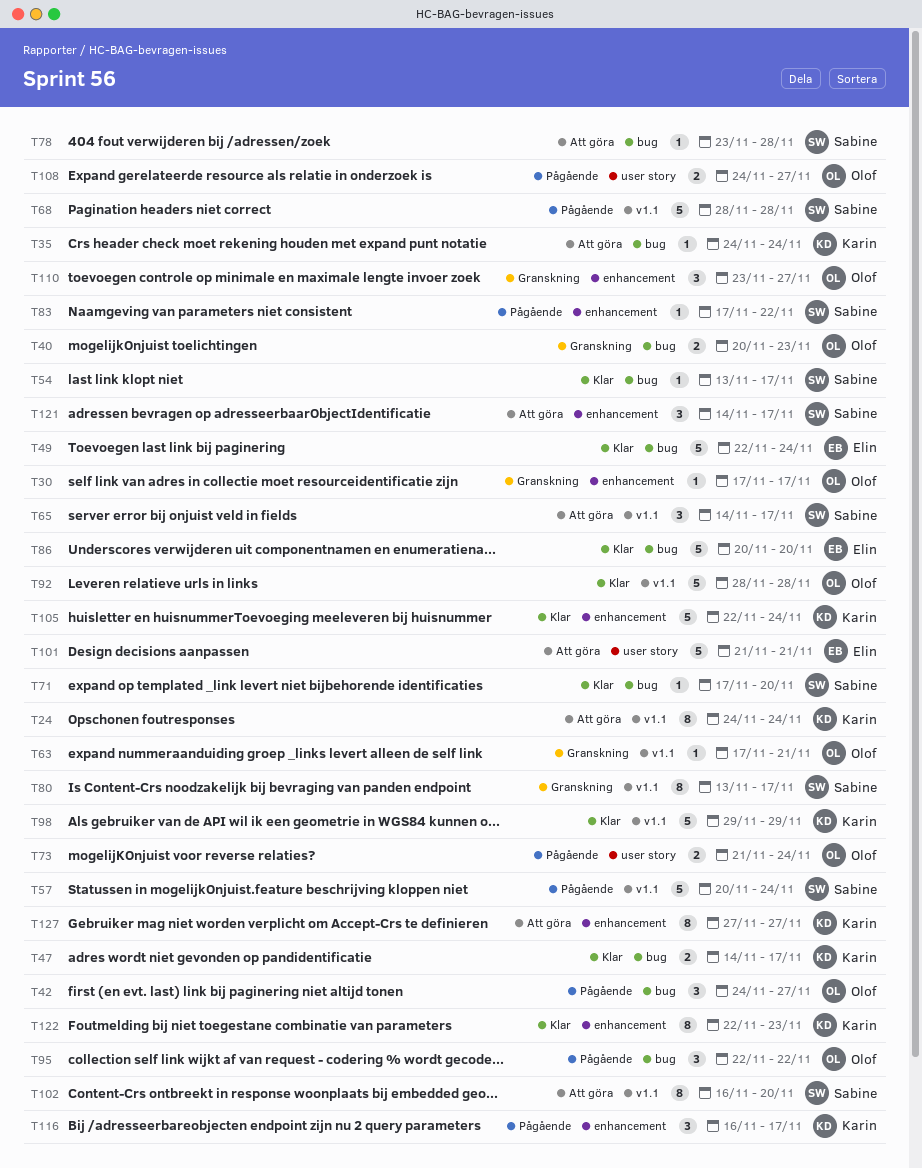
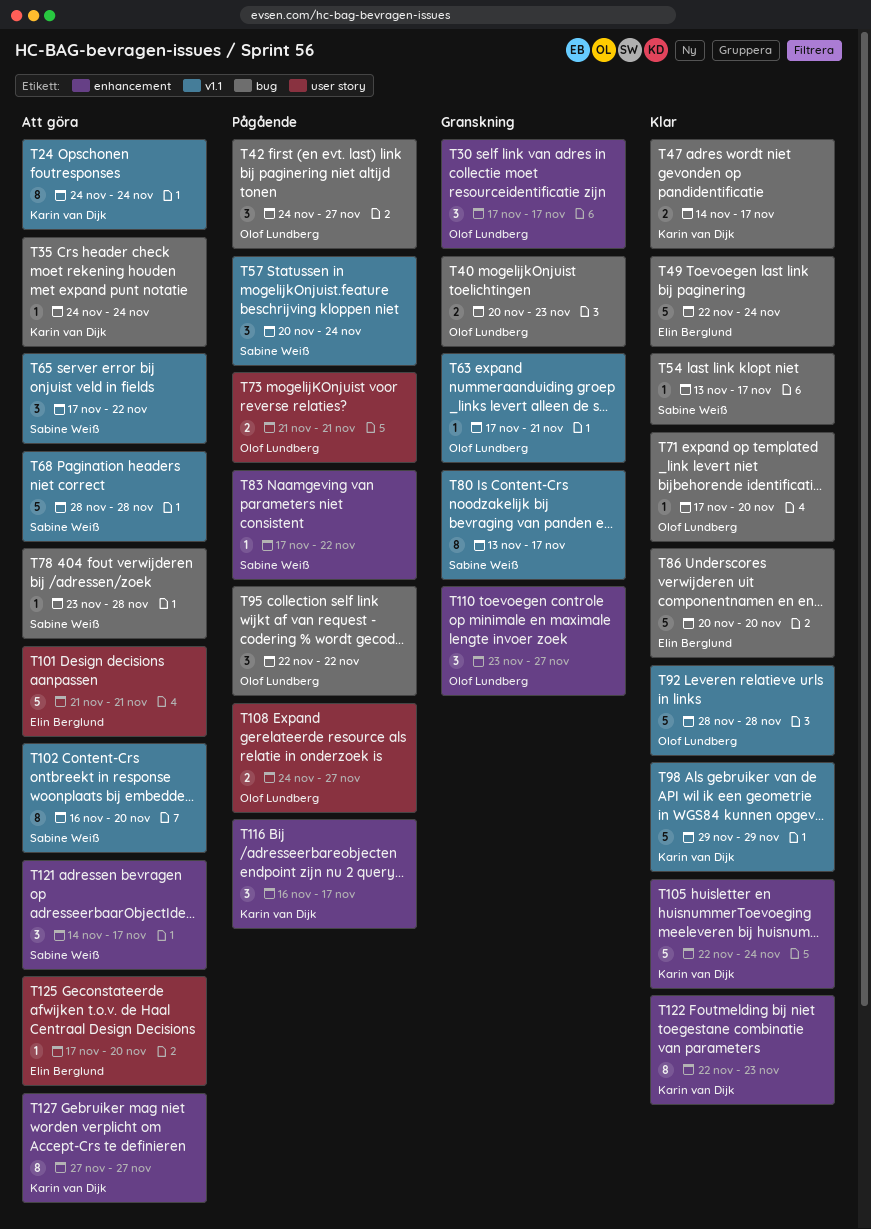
T30, estimate: 1 -> 3
T57, estimate: 5 -> 3
T65, start: Nov 14 -> Nov 17
T65, due: Nov 17 -> Nov 22
T68, status: Pågående -> Att göra
T71, owner: Sabine Weiß -> Olof Lundberg
T73, due: Nov 24 -> Nov 21
T125: none -> present

